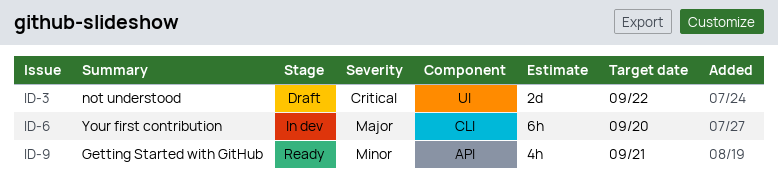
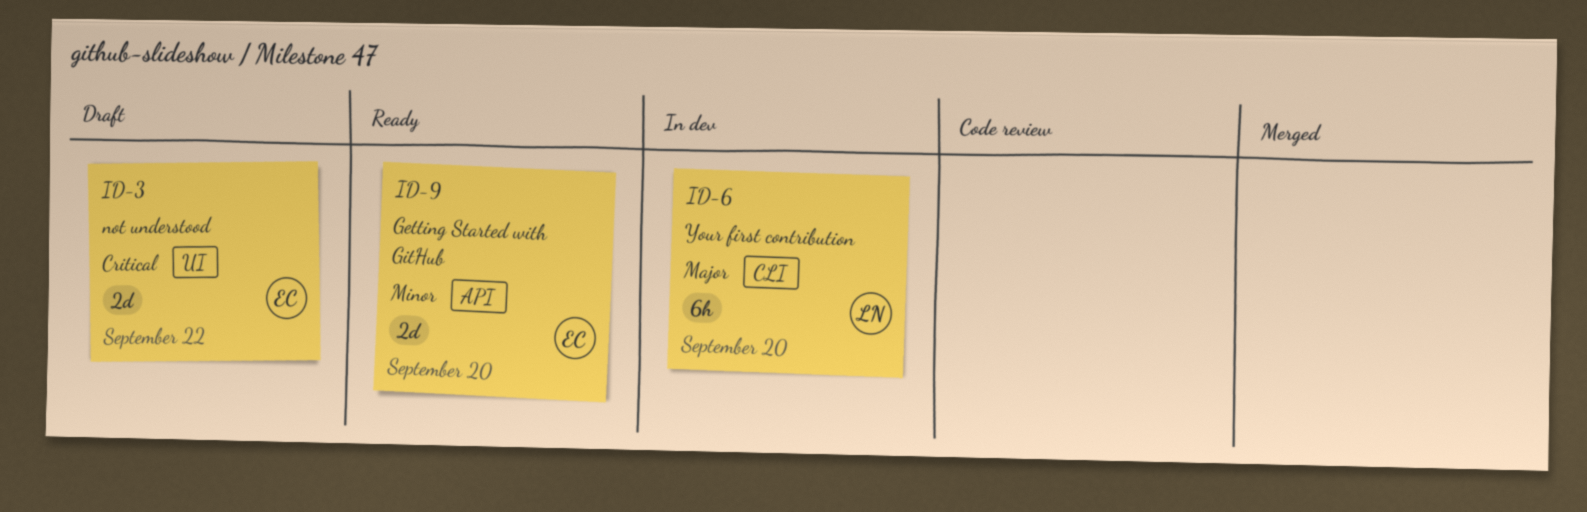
ID-9, estimate: 4h -> 2d
ID-9, due: Sep 21 -> Sep 20

